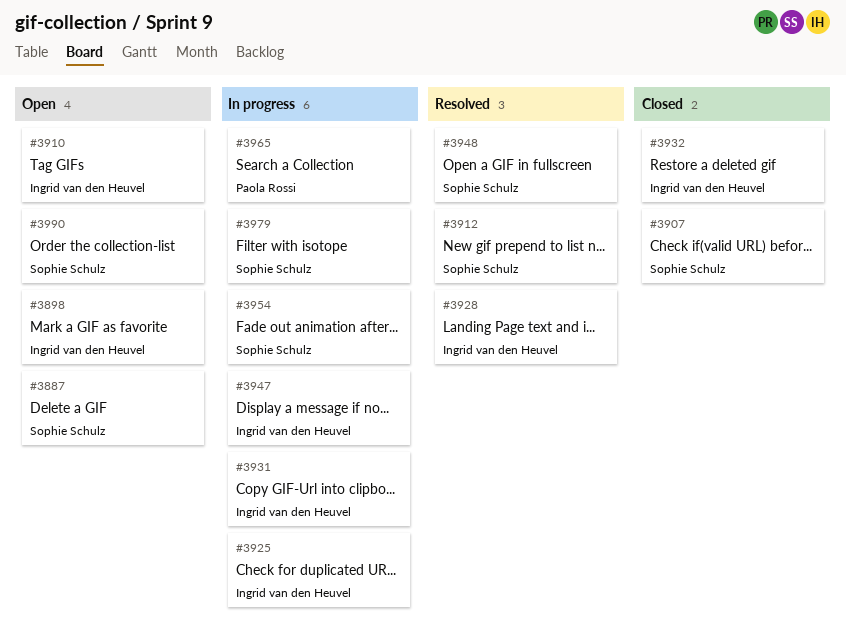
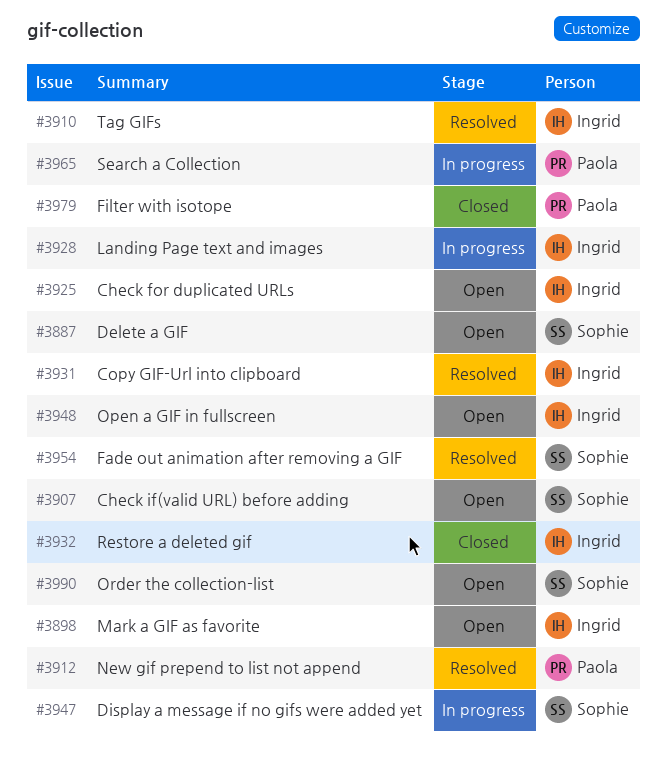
#3907, status: Closed -> Open
#3910, status: Open -> Resolved
#3912, owner: Sophie Schulz -> Paola Rossi
#3925, status: In progress -> Open
#3928, status: Resolved -> In progress
#3931, status: In progress -> Resolved
#3947, owner: Ingrid van den Heuvel -> Sophie Schulz
#3948, status: Resolved -> Open
#3948, owner: Sophie Schulz -> Ingrid van den Heuvel
#3954, status: In progress -> Resolved
#3979, status: In progress -> Closed
#3979, owner: Sophie Schulz -> Paola Rossi

